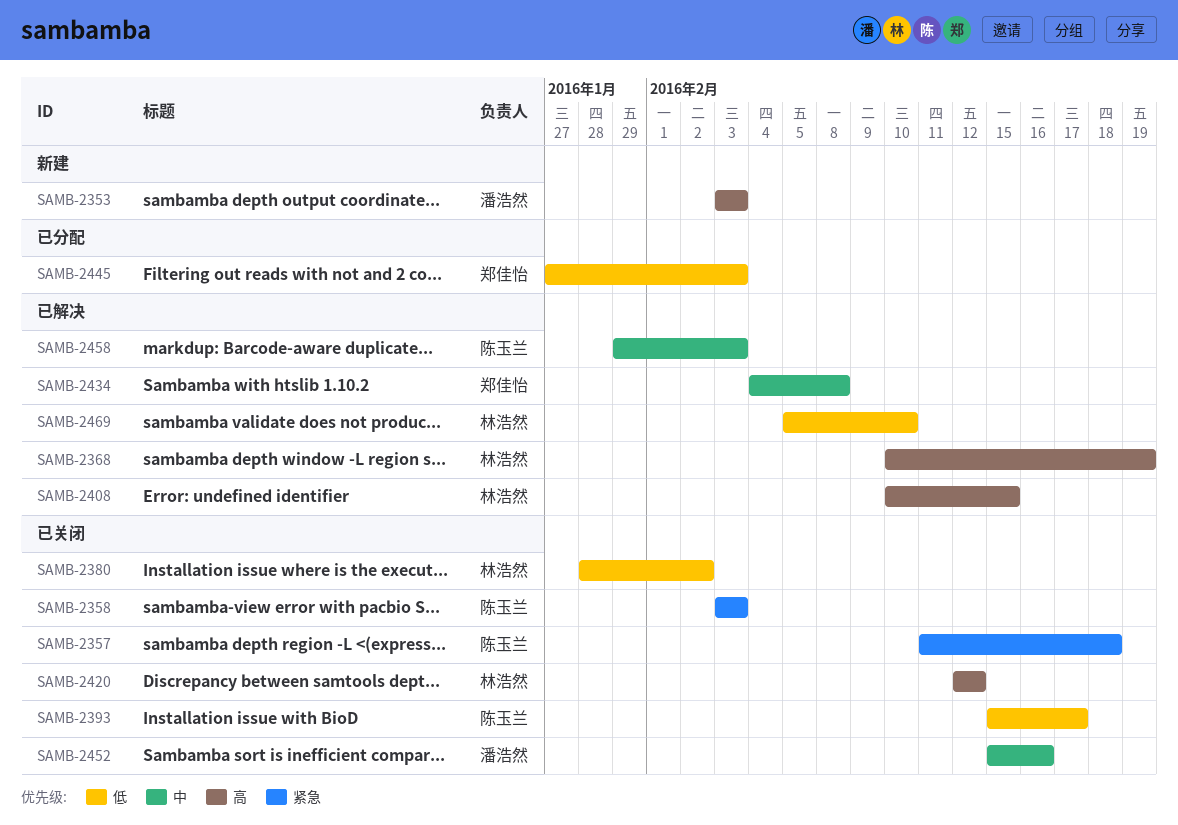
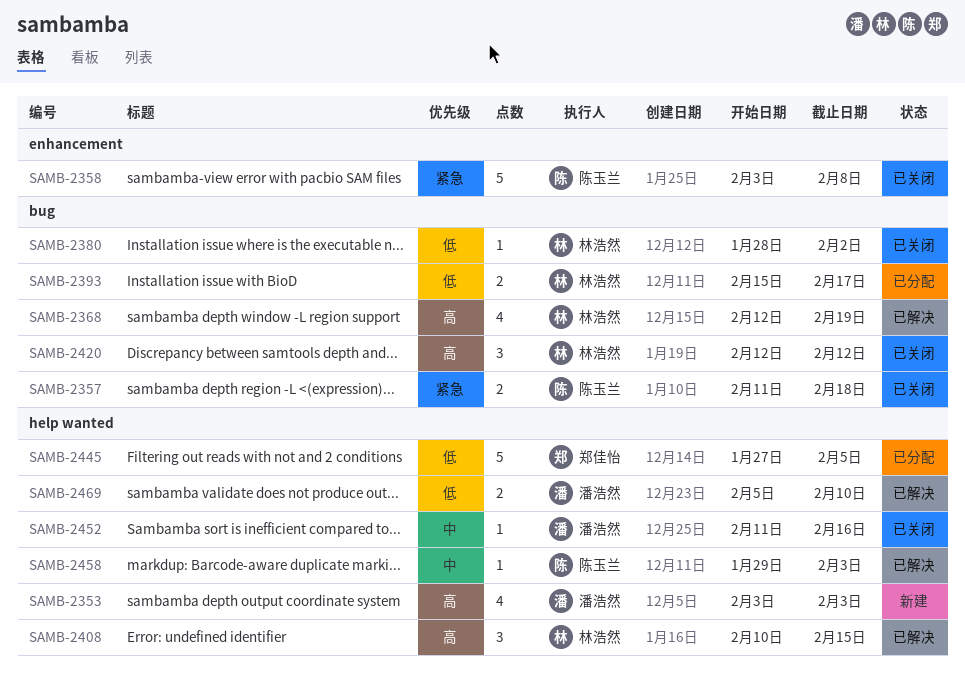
SAMB-2358, due: Feb 3 -> Feb 8
SAMB-2368, start: Feb 10 -> Feb 12
SAMB-2393, status: 已关闭 -> 已分配
SAMB-2393, owner: 陈玉兰 -> 林浩然
SAMB-2434: present -> none
SAMB-2445, due: Feb 3 -> Feb 5
SAMB-2452, start: Feb 15 -> Feb 11
SAMB-2469, owner: 林浩然 -> 潘浩然

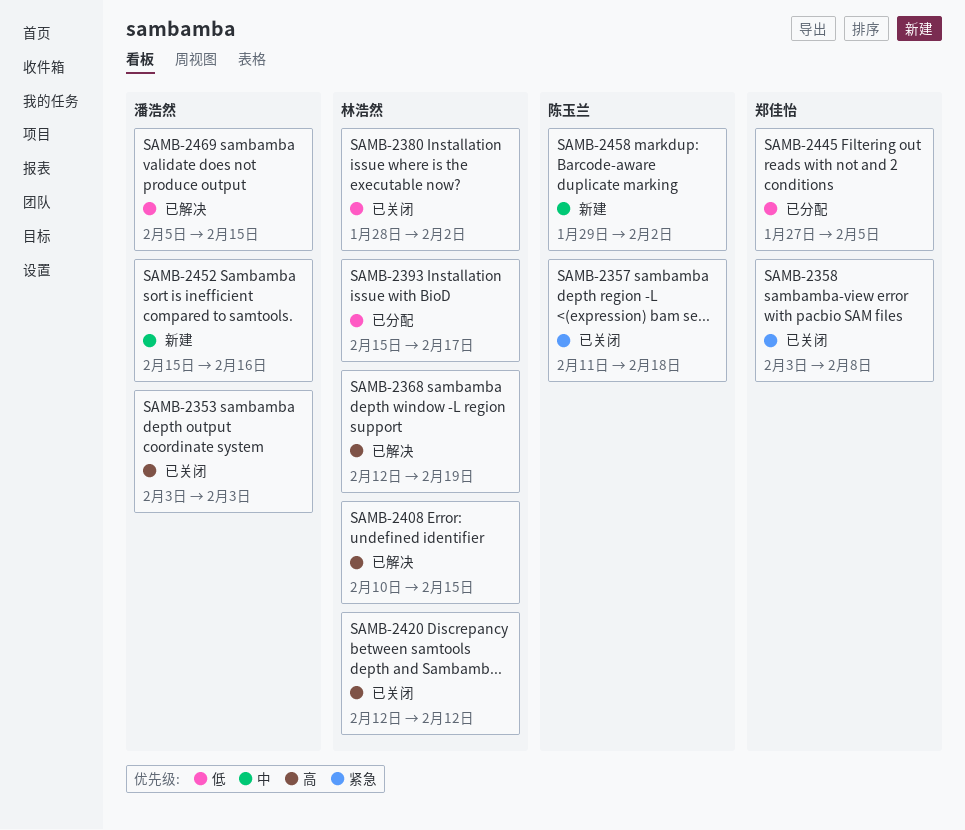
SAMB-2353, status: 新建 -> 已关闭
SAMB-2358, owner: 陈玉兰 -> 郑佳怡
SAMB-2452, status: 已关闭 -> 新建
SAMB-2452, start: Feb 11 -> Feb 15
SAMB-2458, status: 已解决 -> 新建
SAMB-2458, due: Feb 3 -> Feb 2
SAMB-2469, due: Feb 10 -> Feb 15

